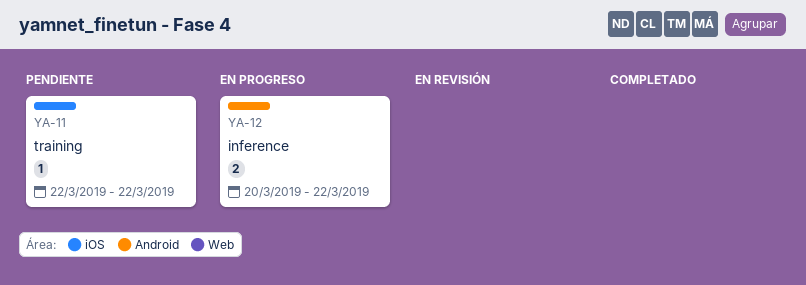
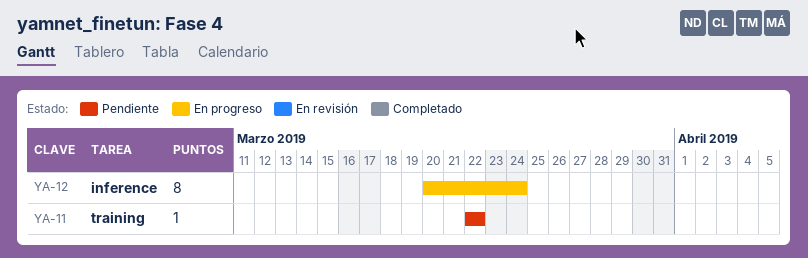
YA-12, estimate: 2 -> 8
YA-12, due: Mar 22 -> Mar 24

